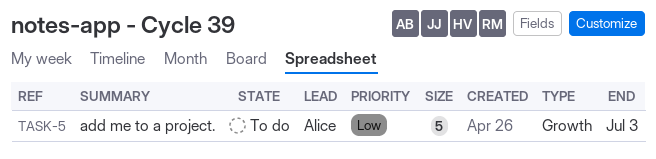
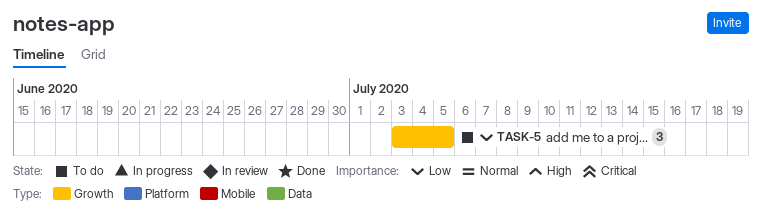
TASK-5, estimate: 5 -> 3
TASK-5, due: Jul 3 -> Jul 5

